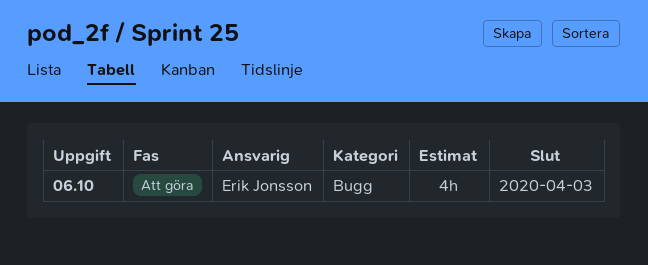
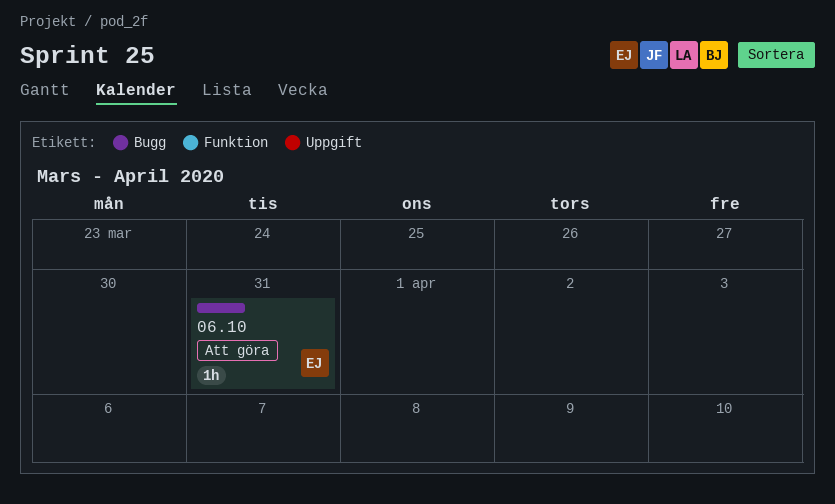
06.10, estimate: 4h -> 1h
06.10, due: Apr 3 -> Mar 31

